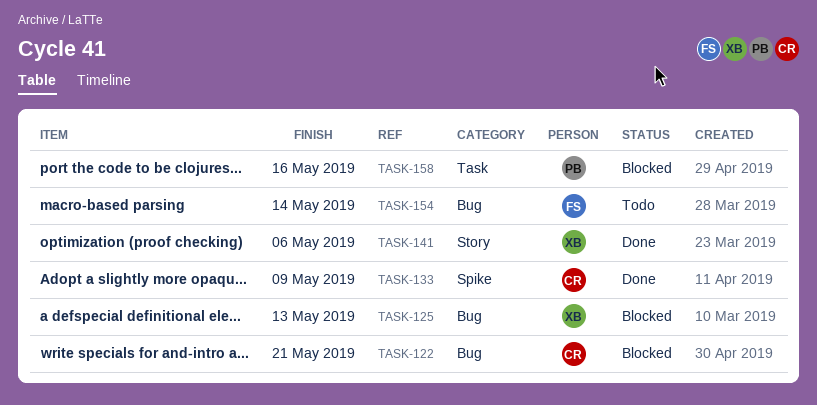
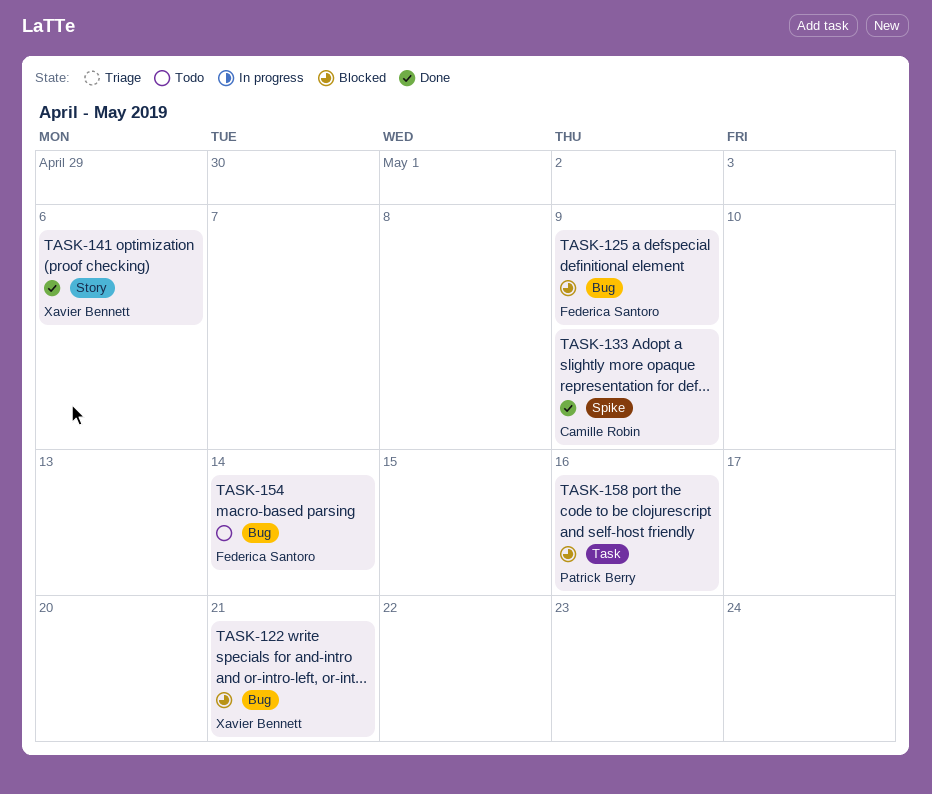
TASK-122, owner: Camille Robin -> Xavier Bennett
TASK-125, owner: Xavier Bennett -> Federica Santoro
TASK-125, due: May 13 -> May 9

